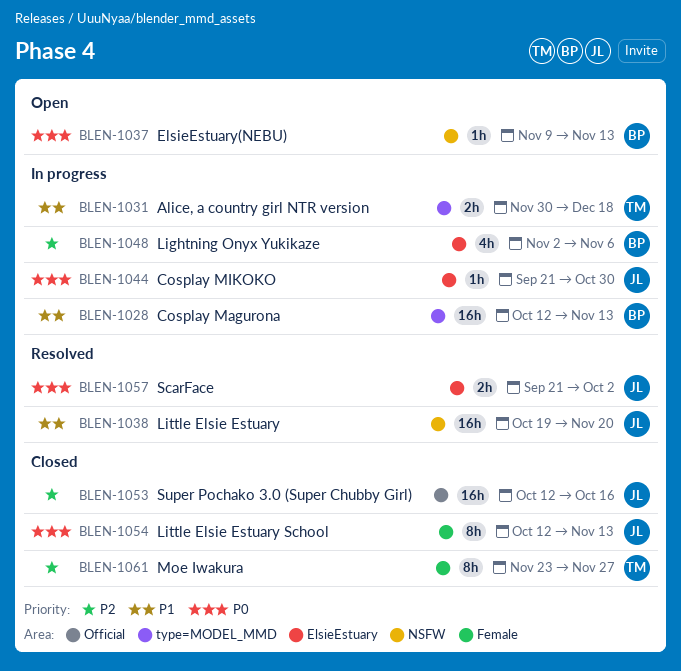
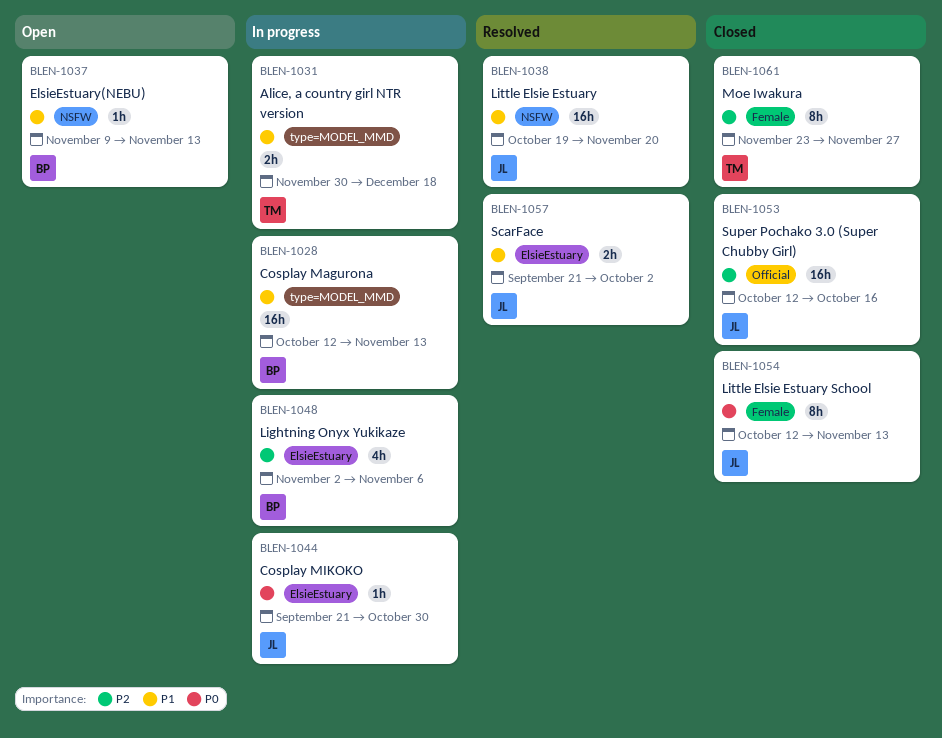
BLEN-1037, priority: P0 -> P1
BLEN-1057, priority: P0 -> P1

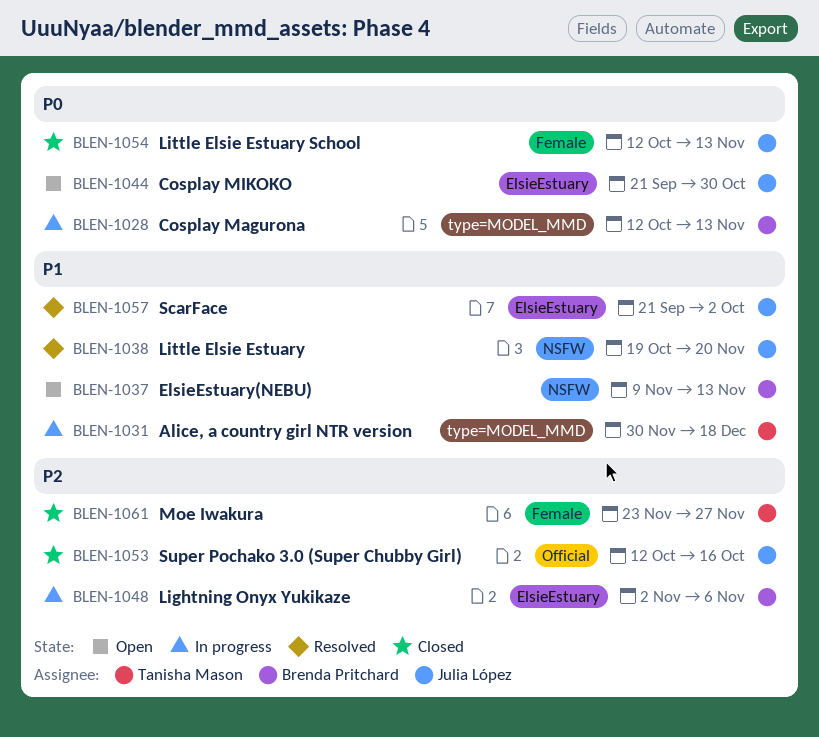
BLEN-1028, priority: P1 -> P0
BLEN-1044, status: In progress -> Open

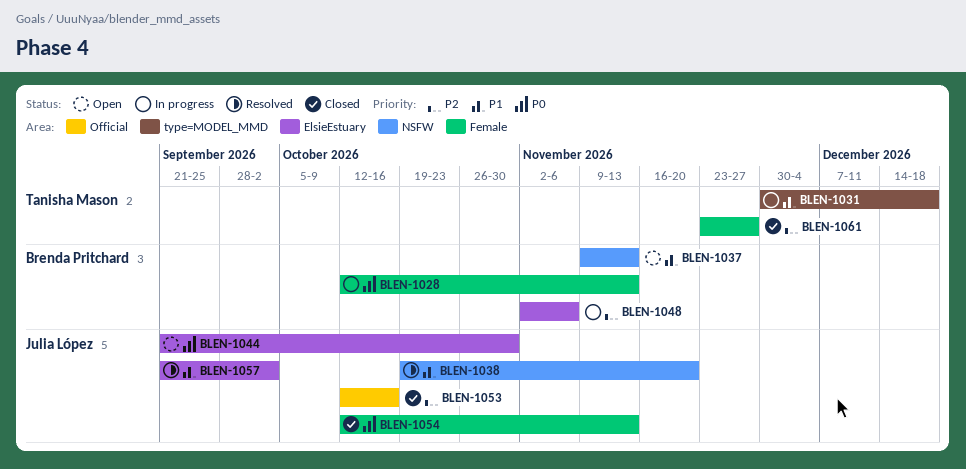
BLEN-1028, label: type=MODEL_MMD -> Female

